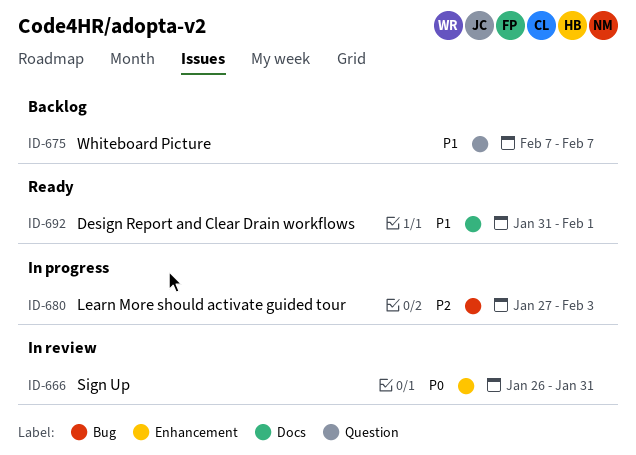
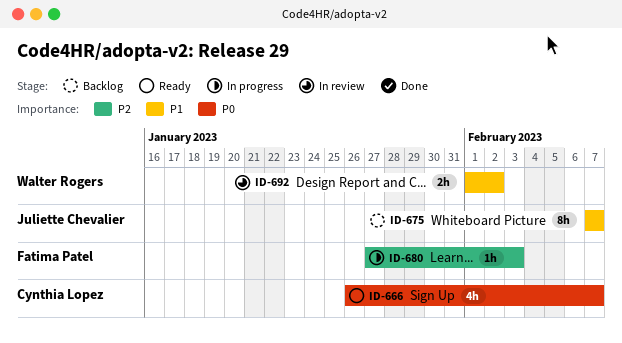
ID-666, status: In review -> Ready
ID-666, due: Jan 31 -> Feb 7
ID-692, status: Ready -> In review
ID-692, start: Jan 31 -> Feb 1
ID-692, due: Feb 1 -> Feb 2

